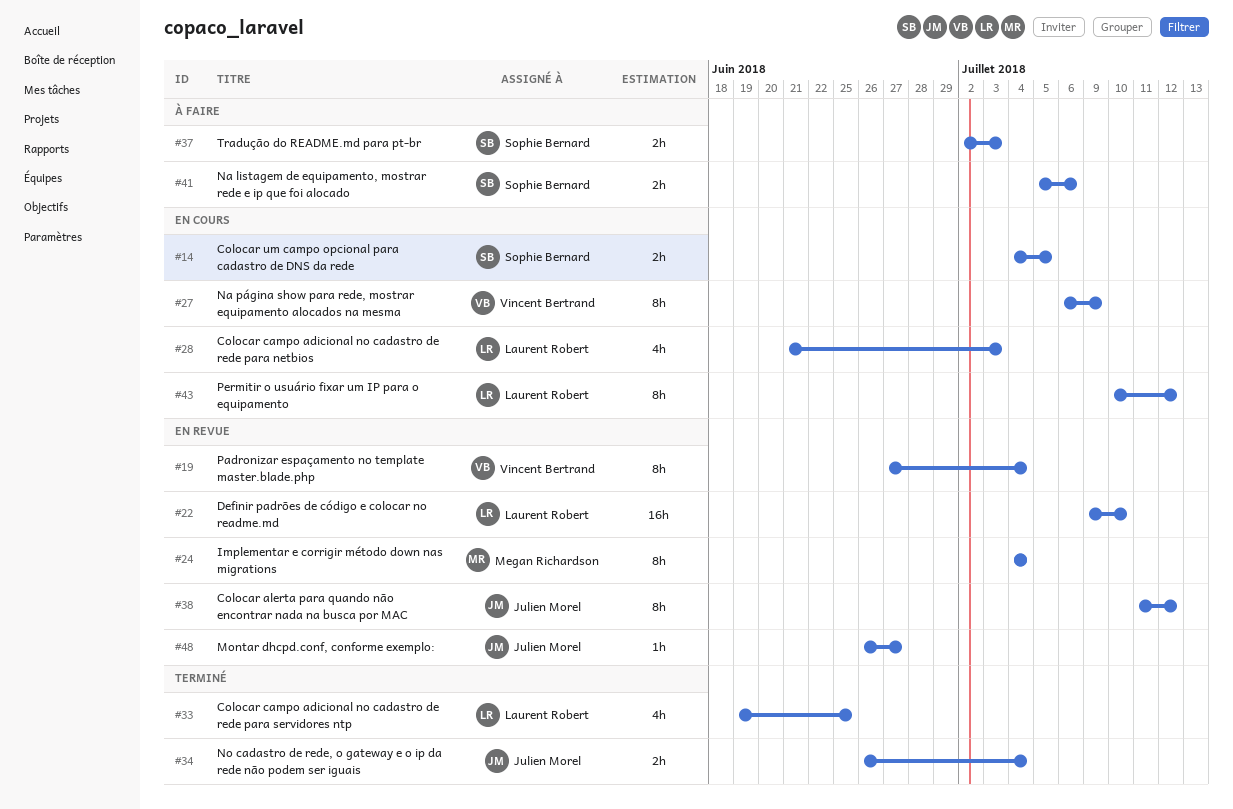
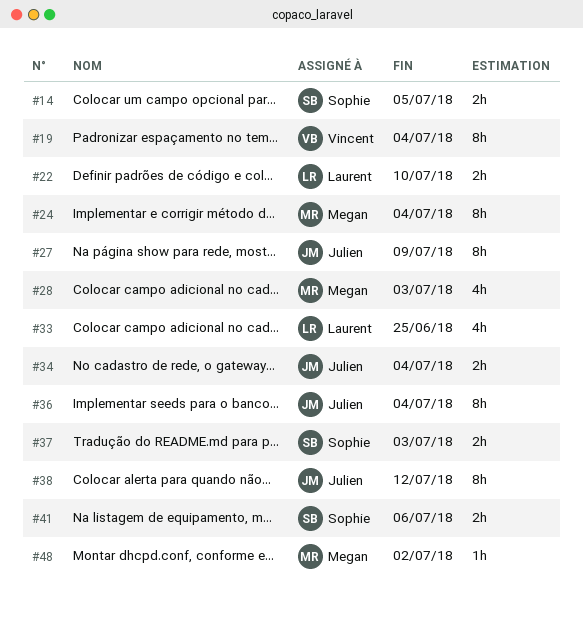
#22, estimate: 16h -> 2h
#27, owner: Vincent Bertrand -> Julien Morel
#28, owner: Laurent Robert -> Megan Richardson
#36: none -> present
#43: present -> none
#48, owner: Julien Morel -> Megan Richardson
#48, due: Jun 27 -> Jul 2

